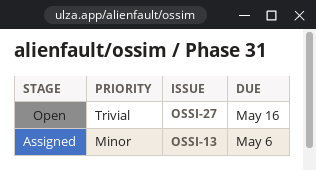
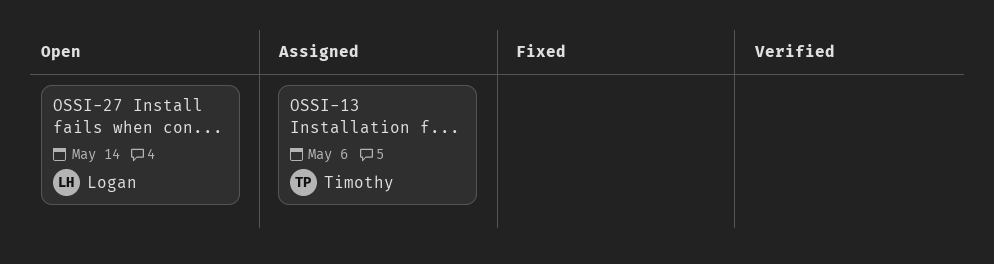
OSSI-27, due: May 16 -> May 14

